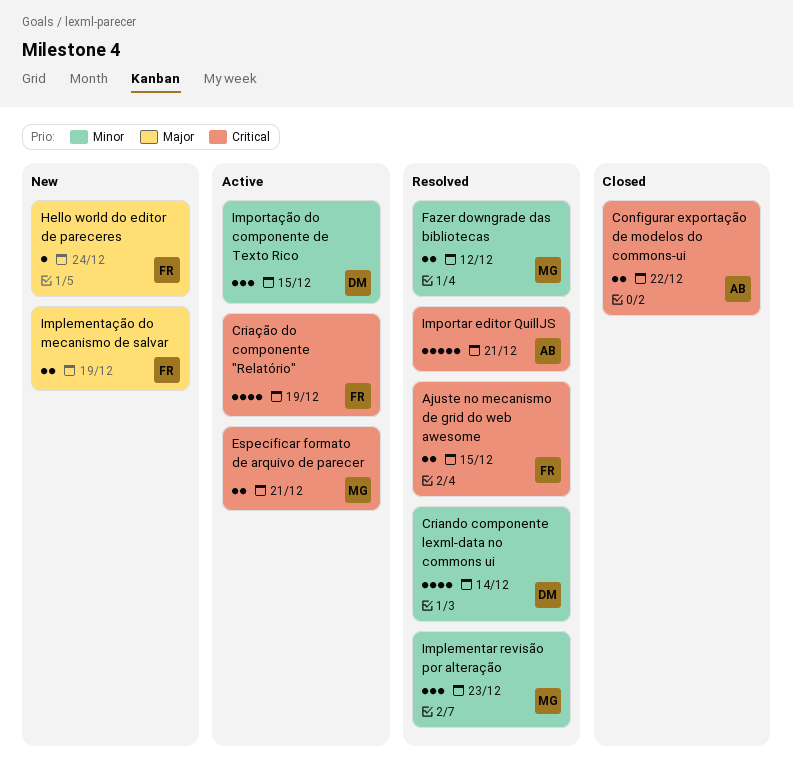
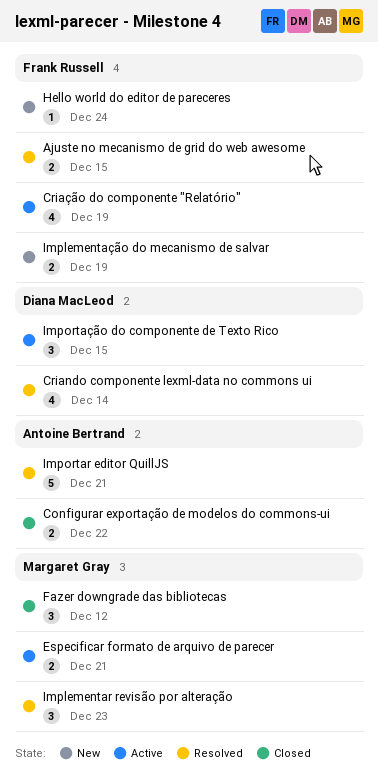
Fazer downgrade das bibliotecas, status: Resolved -> Closed
Fazer downgrade das bibliotecas, estimate: 2 -> 3

